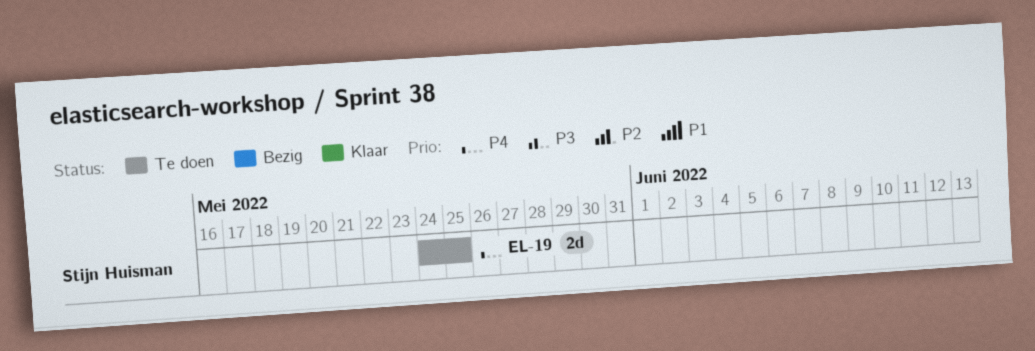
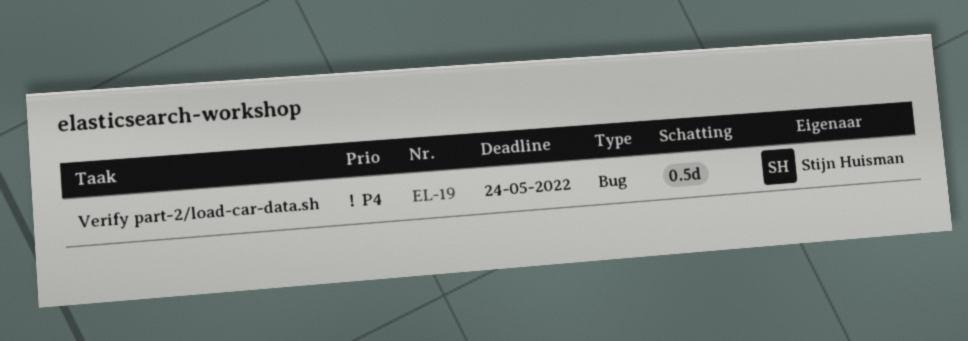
EL-19, estimate: 2d -> 0.5d
EL-19, due: May 25 -> May 24

